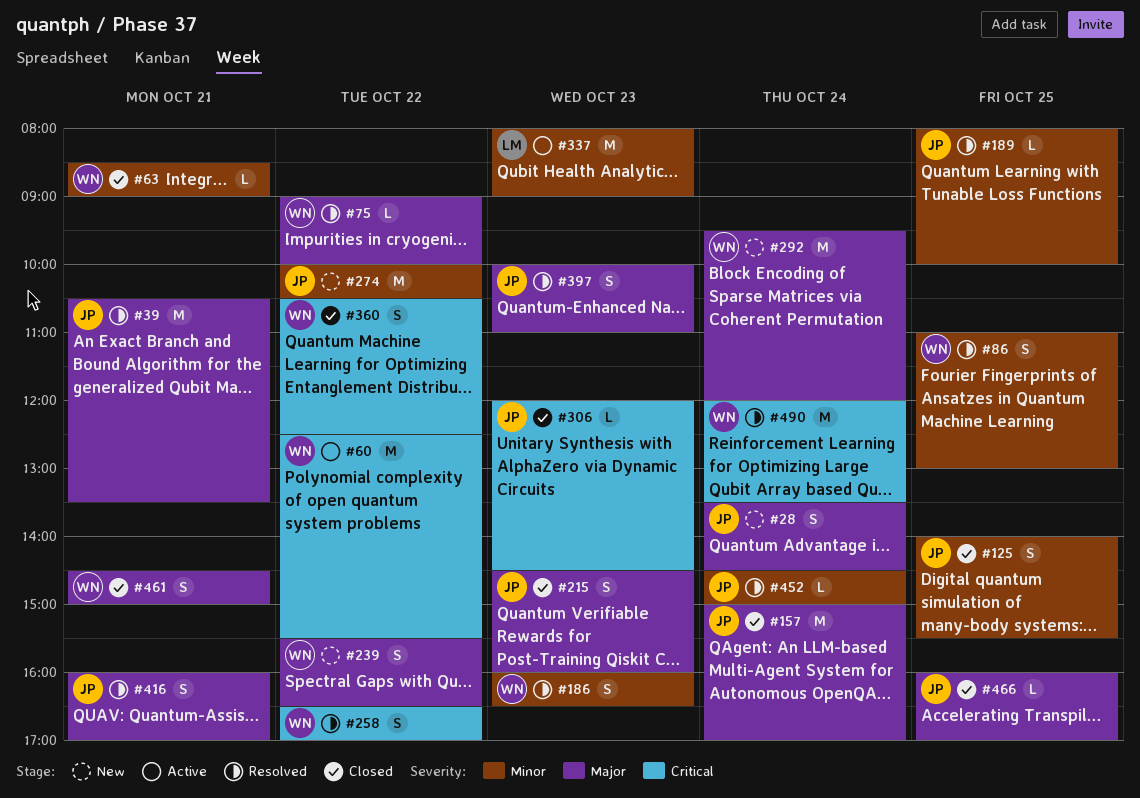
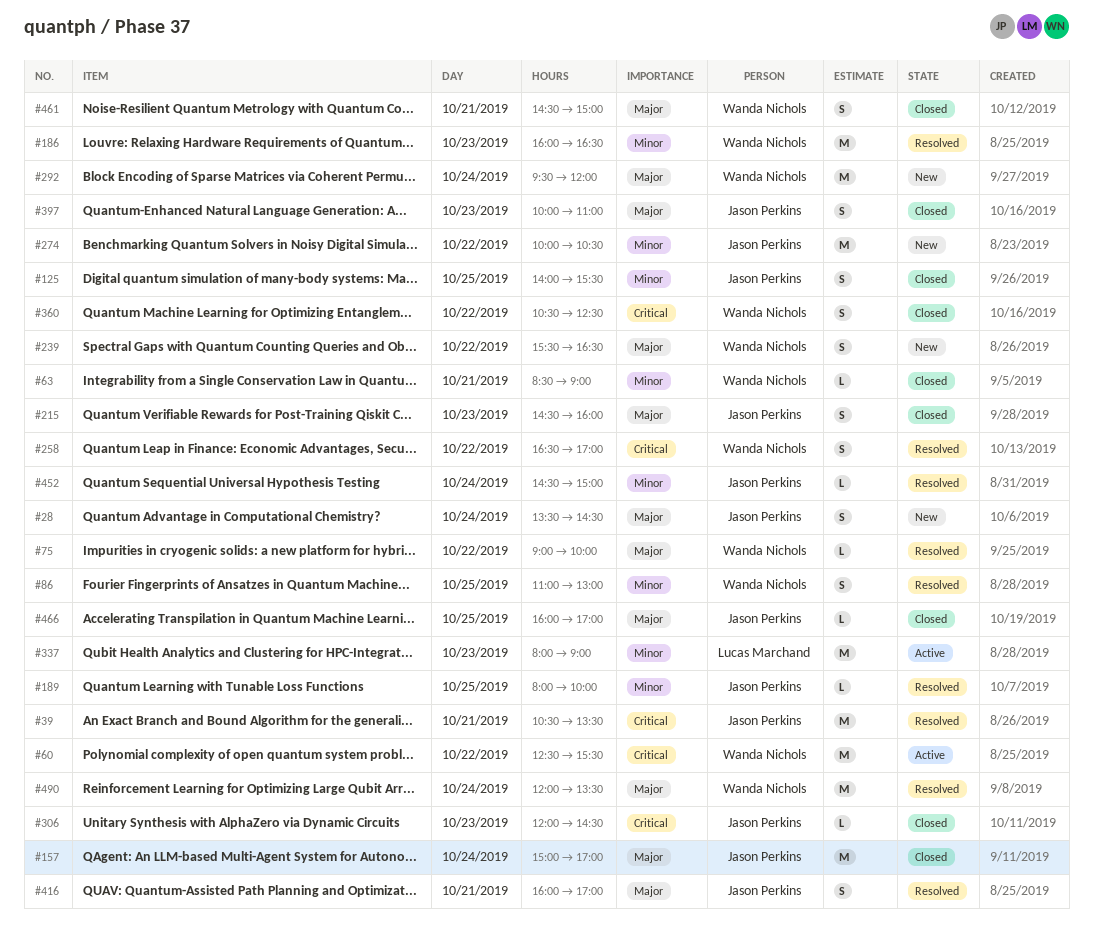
#39, priority: Major -> Critical
#186, estimate: S -> M
#397, status: Resolved -> Closed
#490, priority: Critical -> Major

